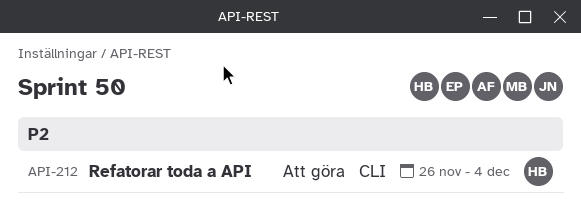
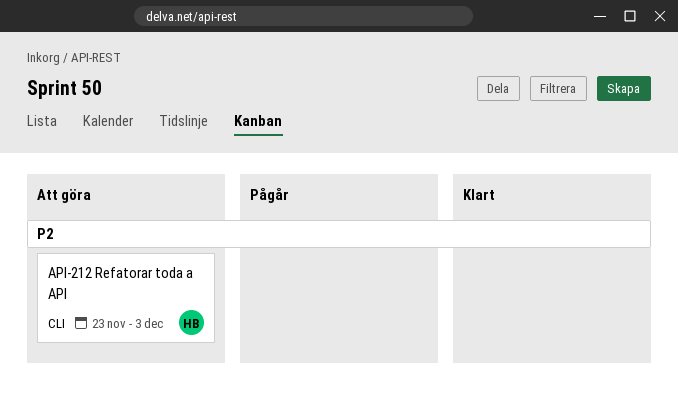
API-212, start: Nov 26 -> Nov 23
API-212, due: Dec 4 -> Dec 3

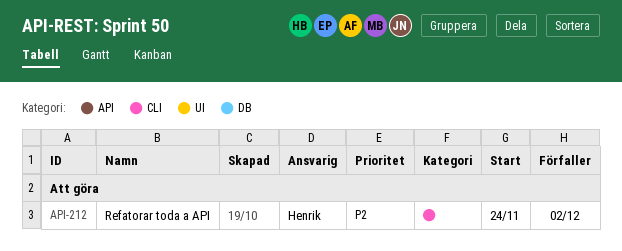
API-212, start: Nov 23 -> Nov 24
API-212, due: Dec 3 -> Dec 2

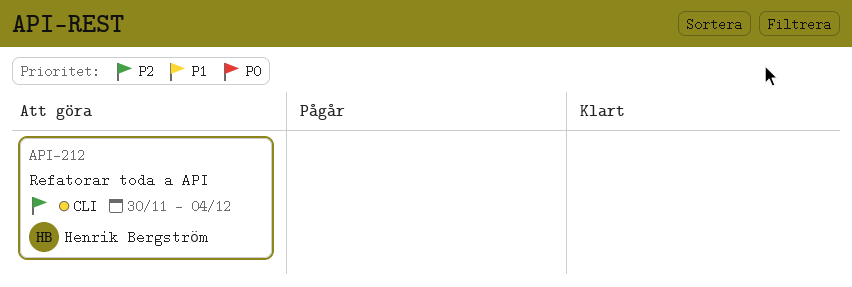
API-212, start: Nov 24 -> Nov 30
API-212, due: Dec 2 -> Dec 4

